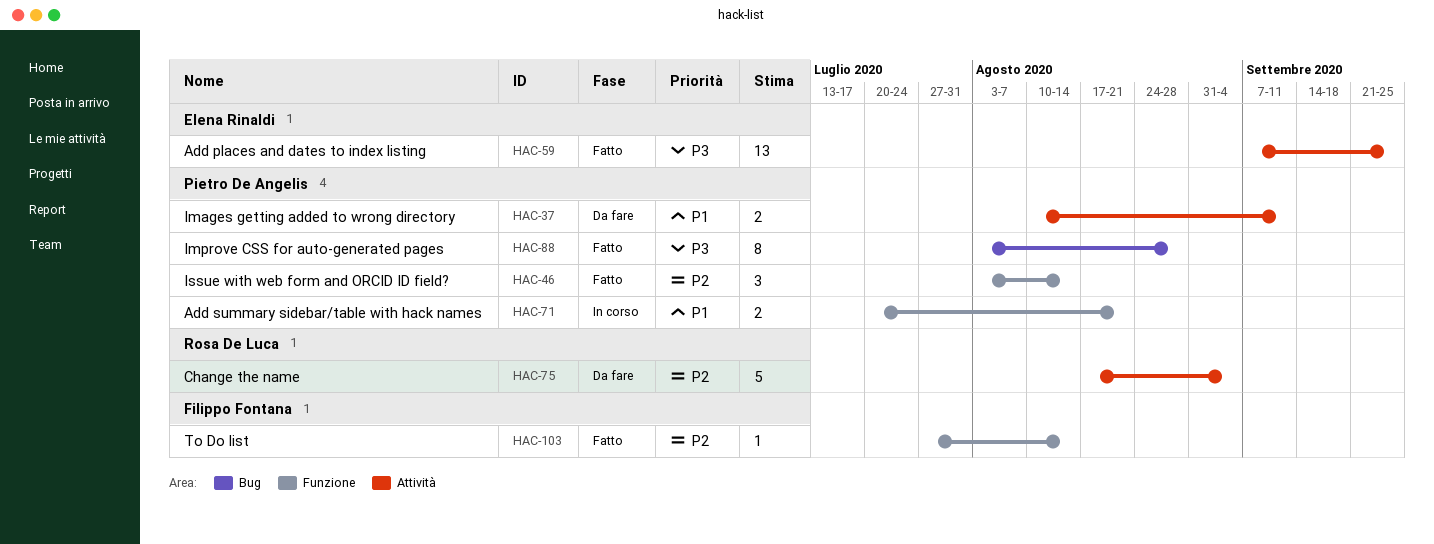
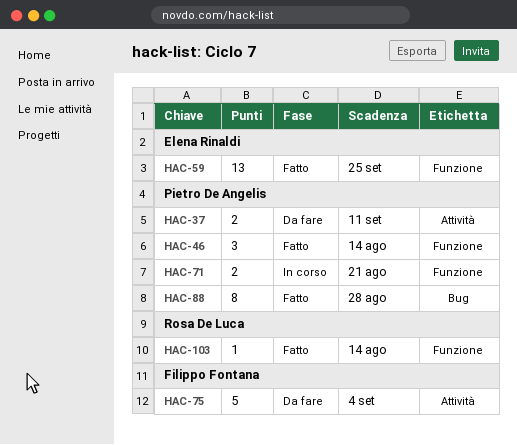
HAC-59, label: Attività -> Funzione
HAC-75, owner: Rosa De Luca -> Filippo Fontana
HAC-103, owner: Filippo Fontana -> Rosa De Luca

